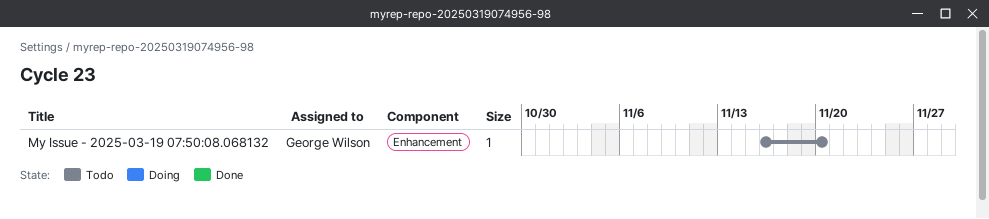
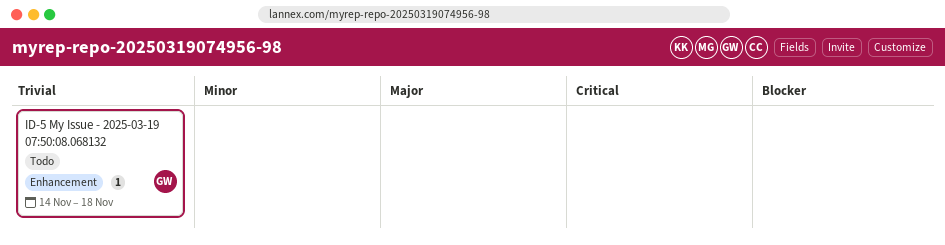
My Issue - 2025-03-19 07:50:08.068132, start: Nov 16 -> Nov 14
My Issue - 2025-03-19 07:50:08.068132, due: Nov 20 -> Nov 18

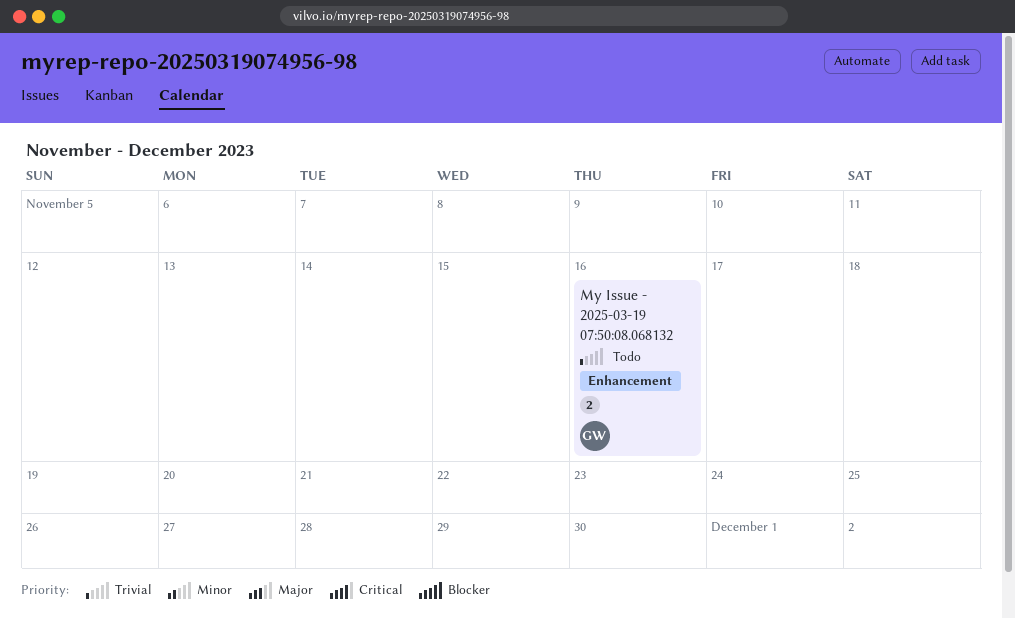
My Issue - 2025-03-19 07:50:08.068132, estimate: 1 -> 2
My Issue - 2025-03-19 07:50:08.068132, due: Nov 18 -> Nov 16

